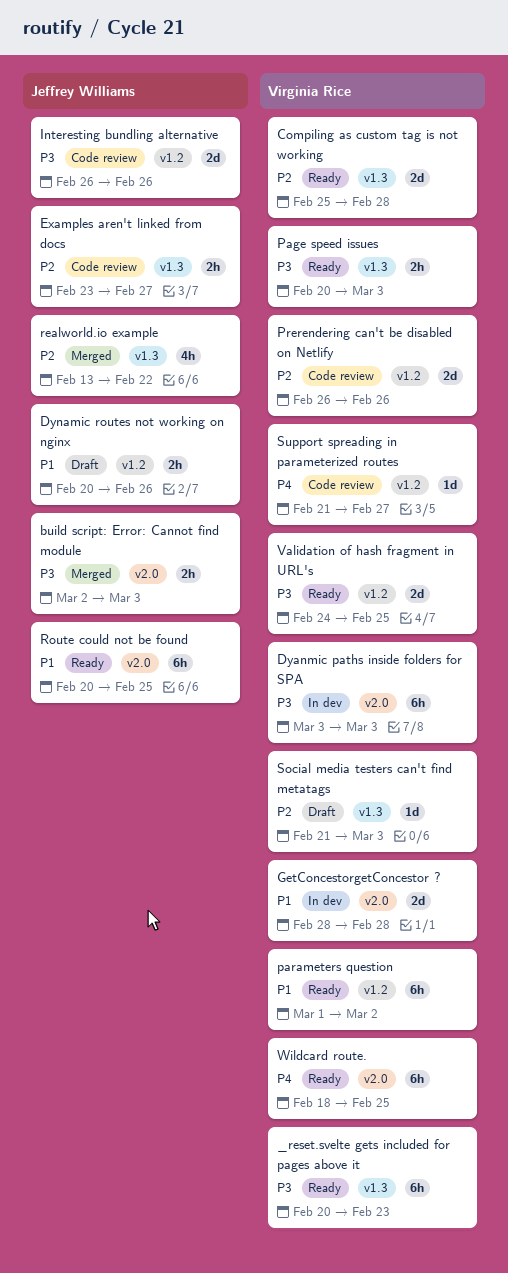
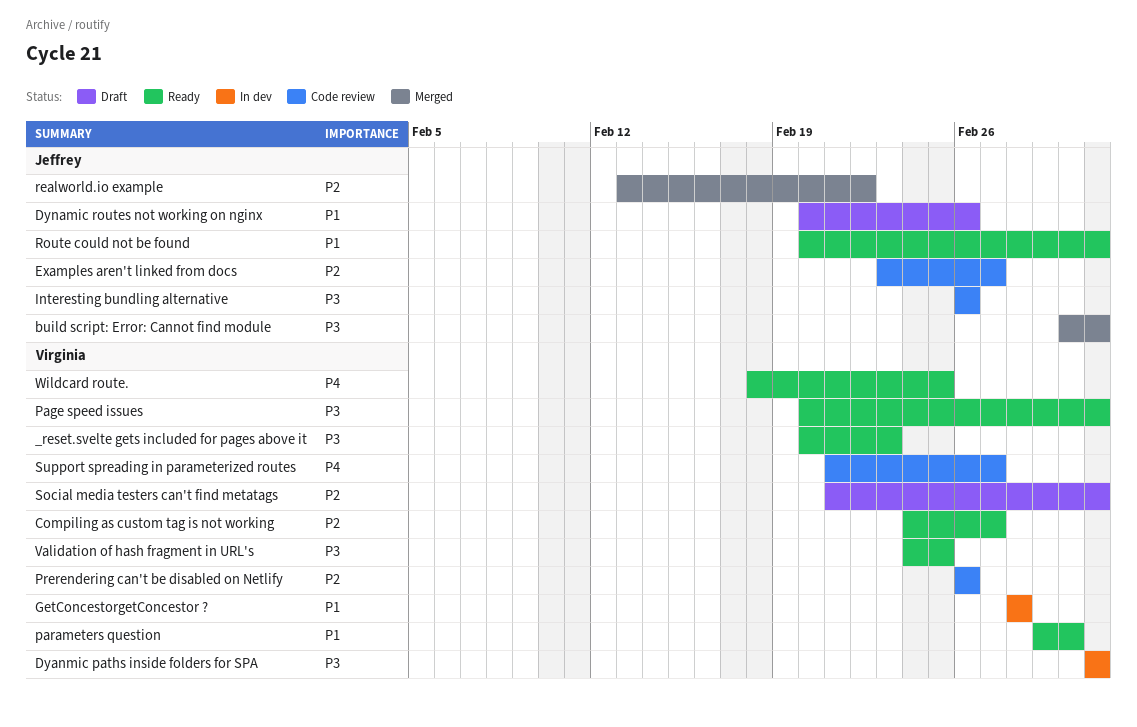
Compiling as custom tag is not working, start: Feb 25 -> Feb 24
Compiling as custom tag is not working, due: Feb 28 -> Feb 27
Route could not be found, due: Feb 25 -> Mar 3

